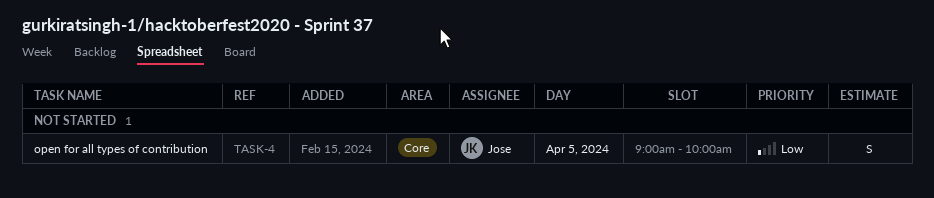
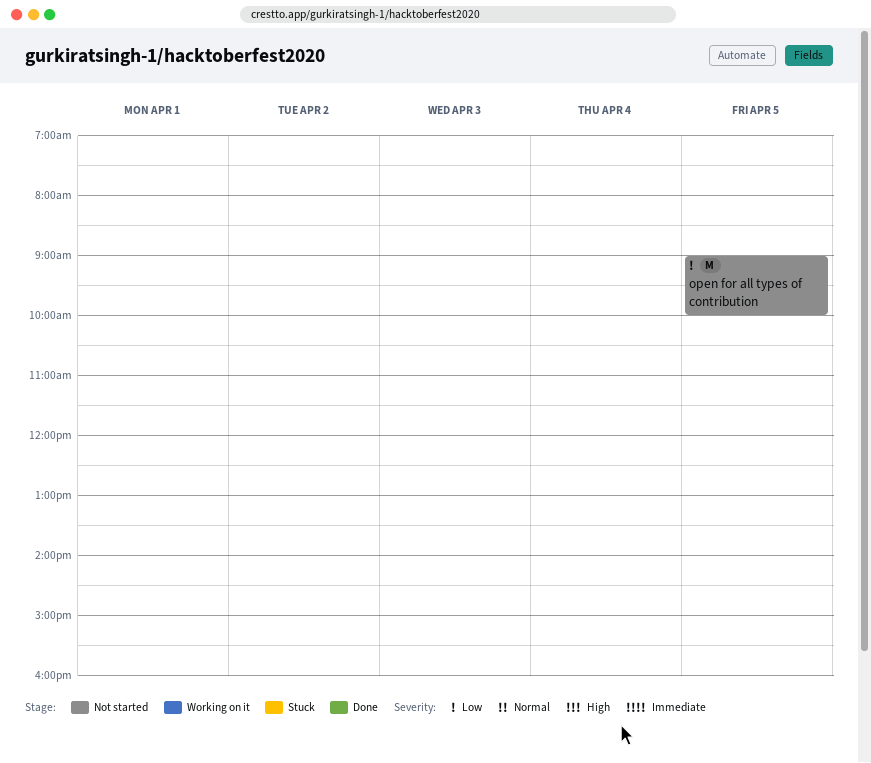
open for all types of contribution, estimate: S -> M

